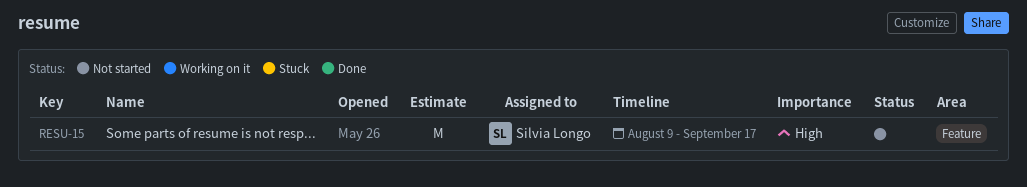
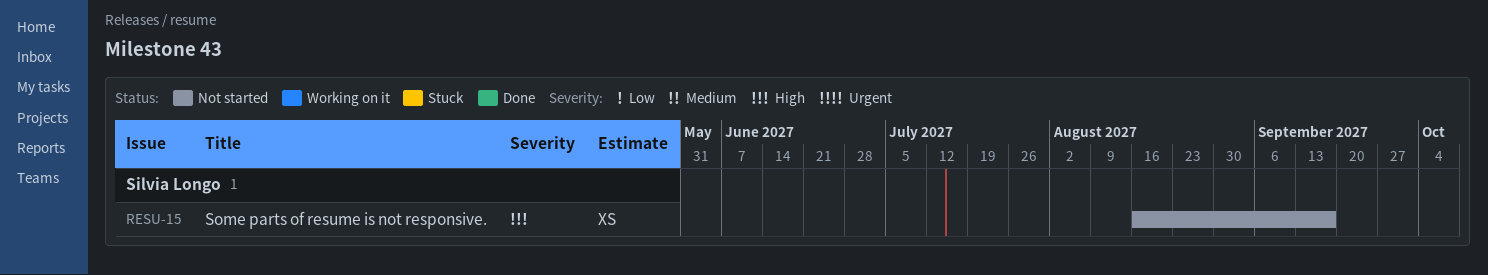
RESU-15, estimate: M -> XS
RESU-15, start: Aug 9 -> Aug 16

